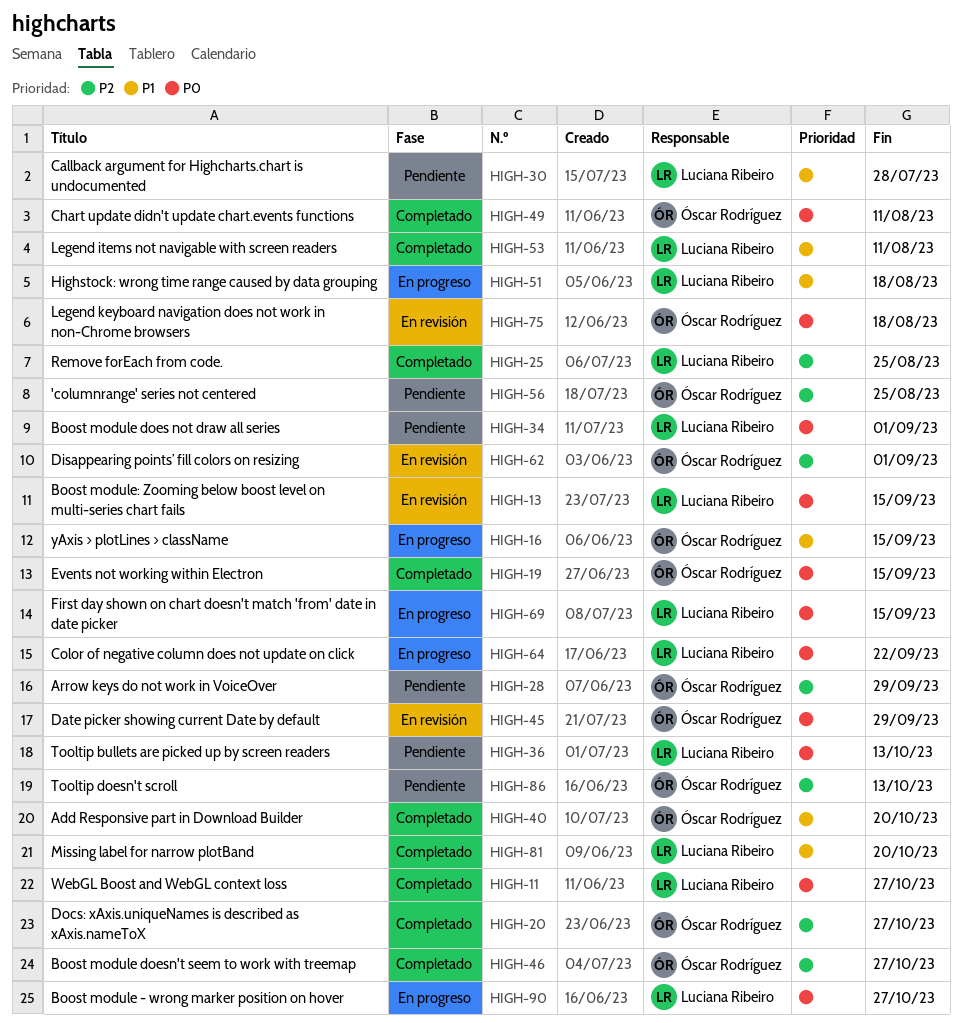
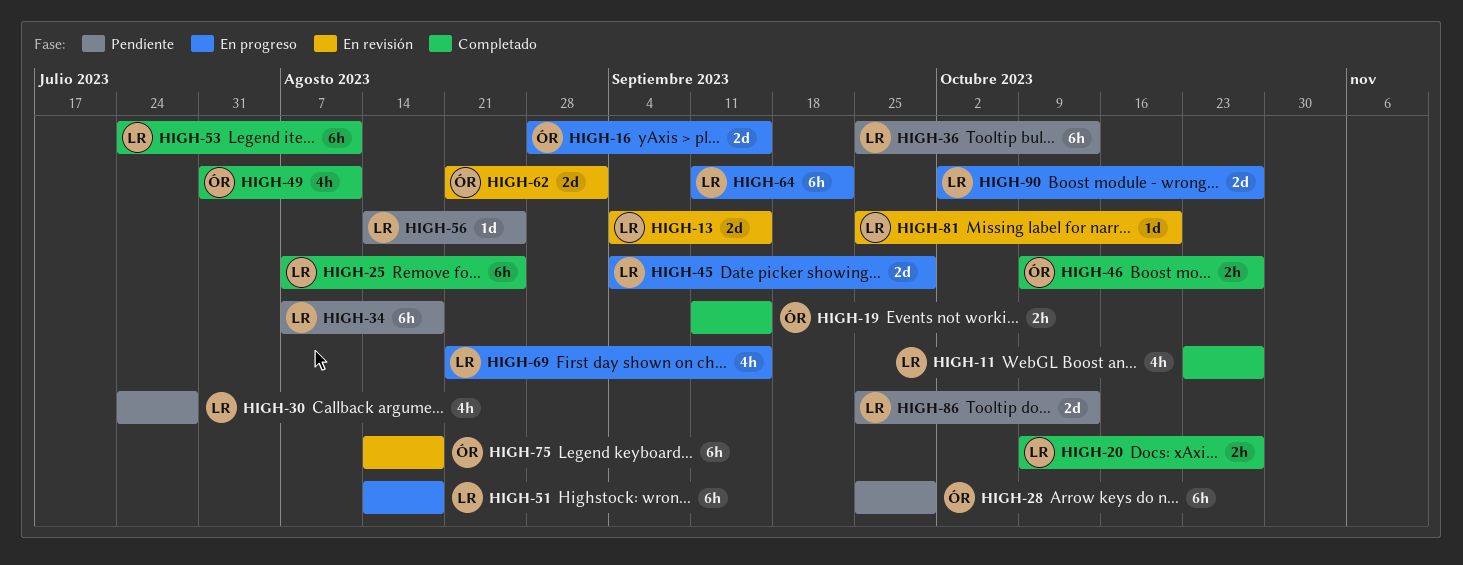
HIGH-20, owner: Óscar Rodríguez -> Luciana Ribeiro
HIGH-34, due: Sep 1 -> Aug 18
HIGH-40: present -> none
HIGH-45, status: En revisión -> En progreso
HIGH-45, owner: Óscar Rodríguez -> Luciana Ribeiro
HIGH-56, owner: Óscar Rodríguez -> Luciana Ribeiro
HIGH-81, status: Completado -> En revisión
HIGH-86, owner: Óscar Rodríguez -> Luciana Ribeiro

